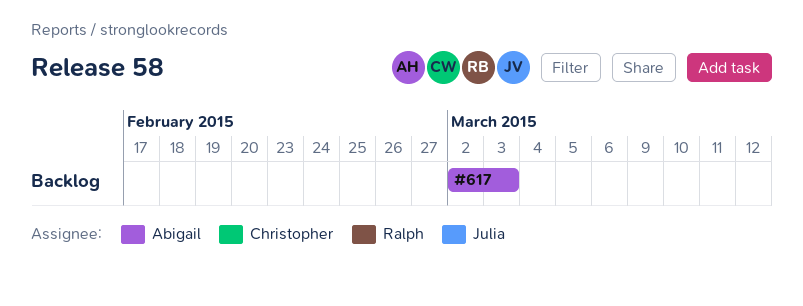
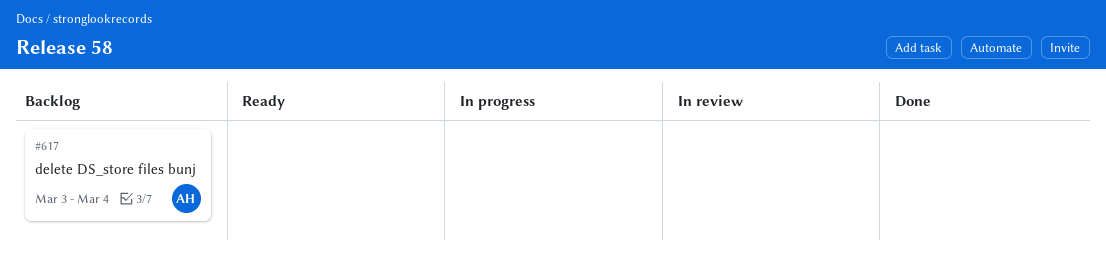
#617, start: Mar 2 -> Mar 3
#617, due: Mar 3 -> Mar 4

